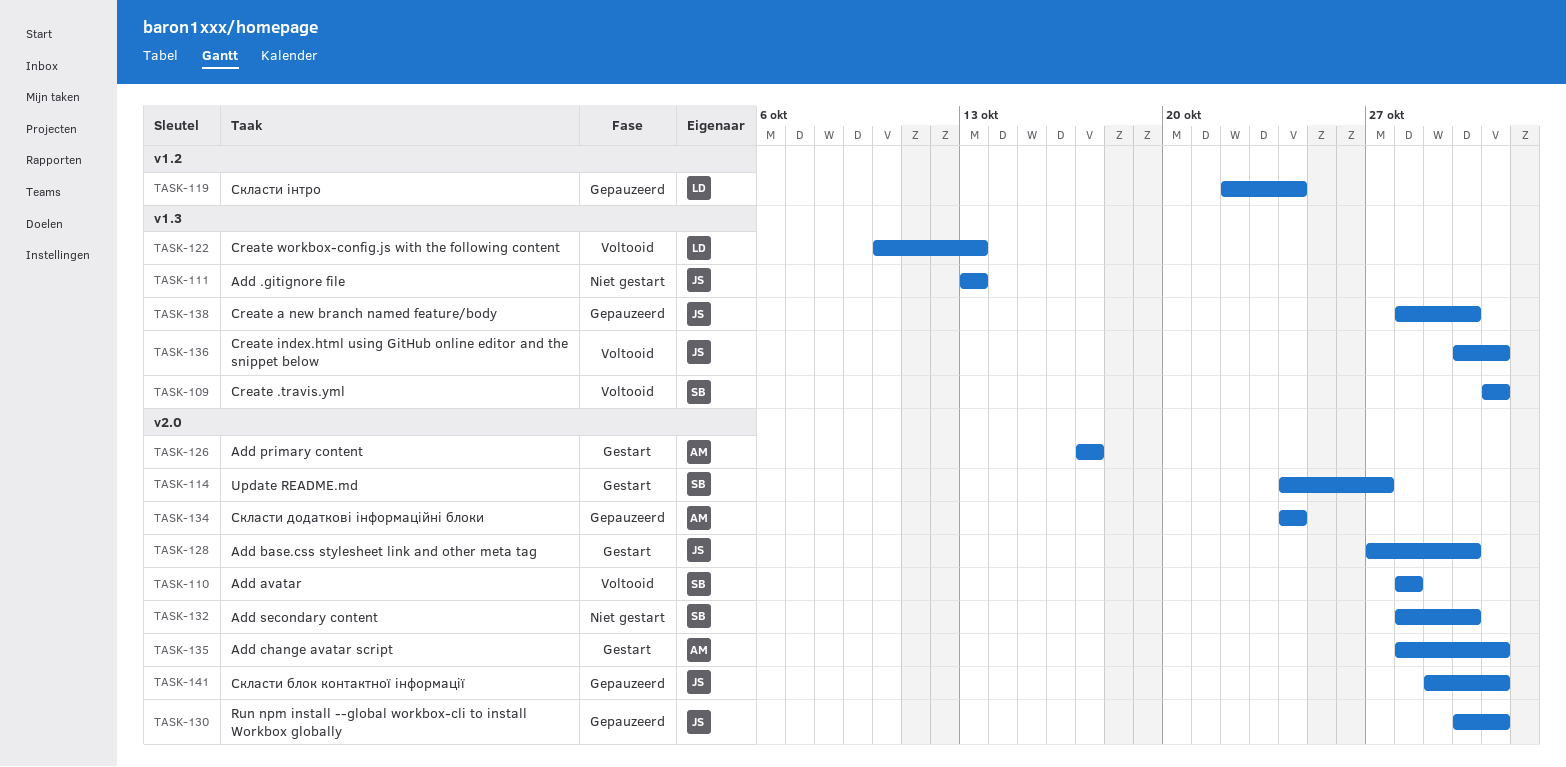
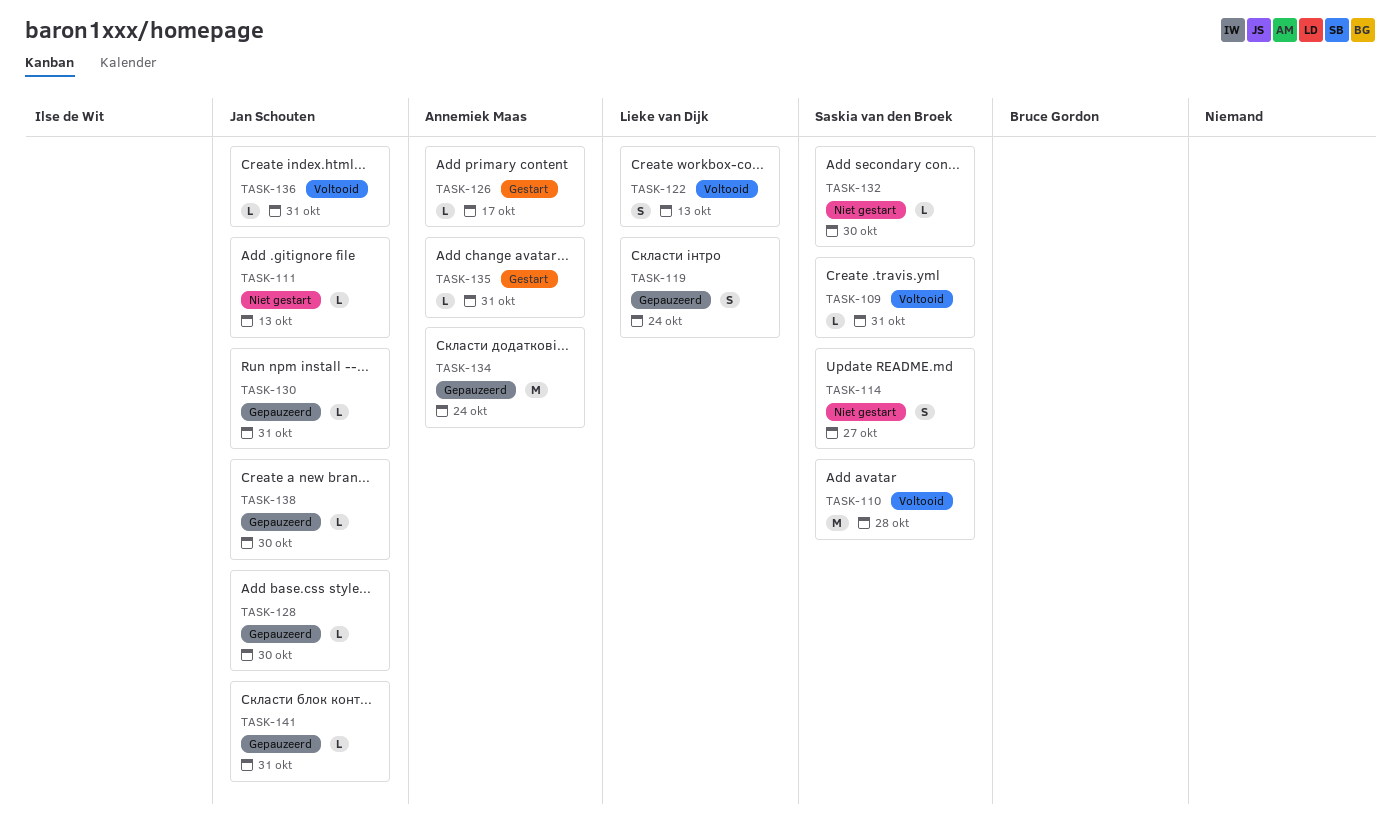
TASK-114, status: Gestart -> Niet gestart
TASK-128, status: Gestart -> Gepauzeerd

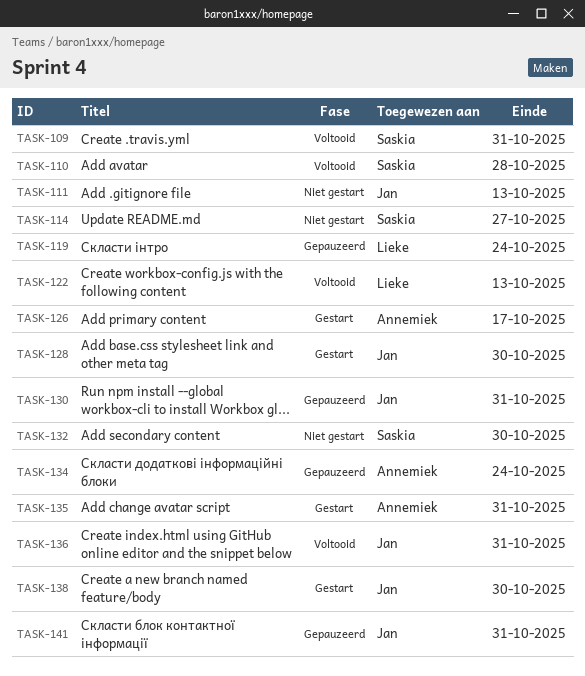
TASK-128, status: Gepauzeerd -> Gestart
TASK-138, status: Gepauzeerd -> Gestart

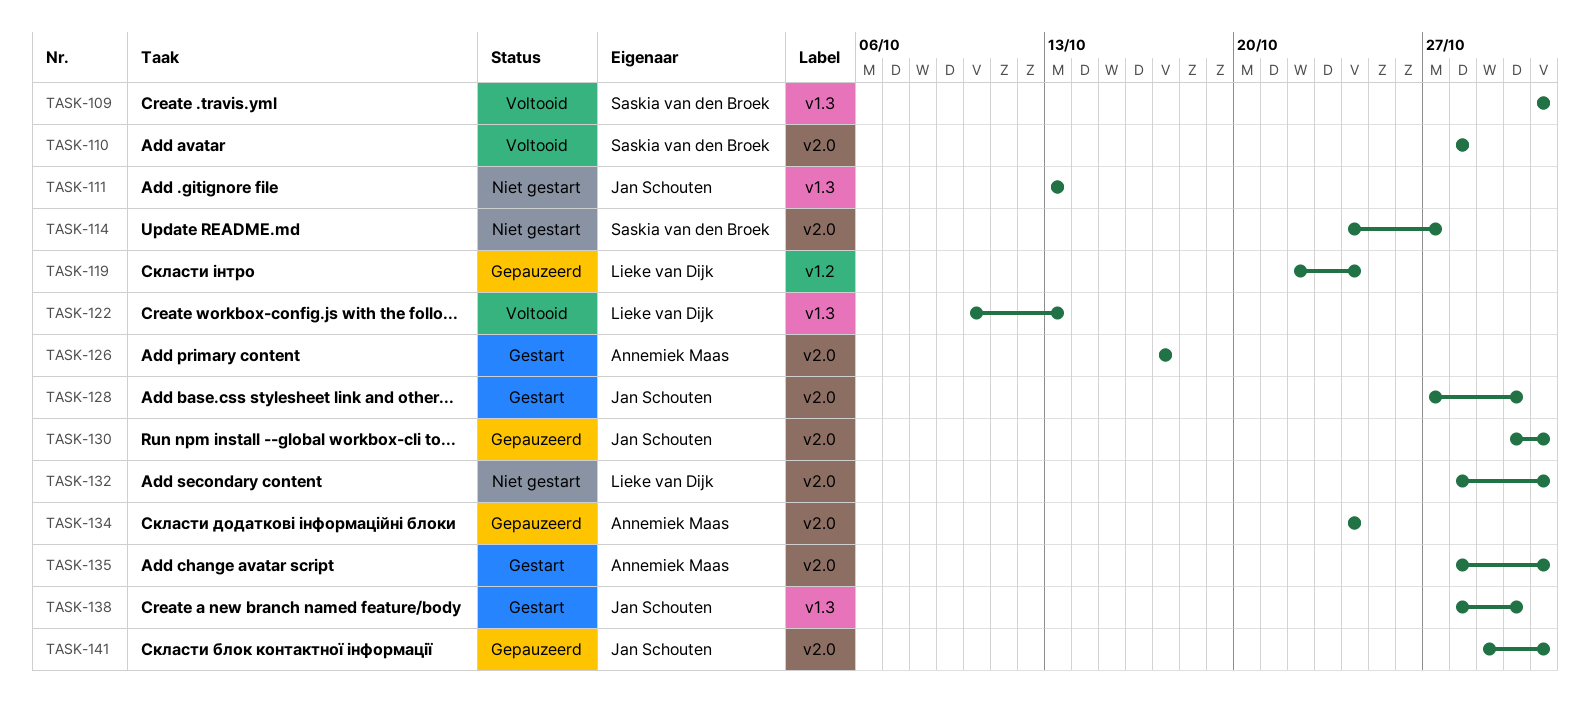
TASK-132, owner: Saskia van den Broek -> Lieke van Dijk
TASK-132, due: Oct 30 -> Oct 31
TASK-136: present -> none

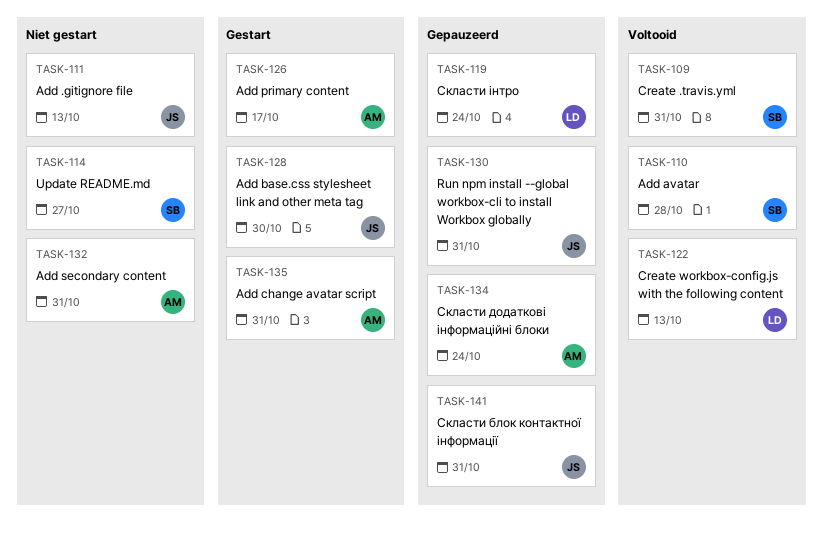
TASK-132, owner: Lieke van Dijk -> Annemiek Maas
TASK-138: present -> none

